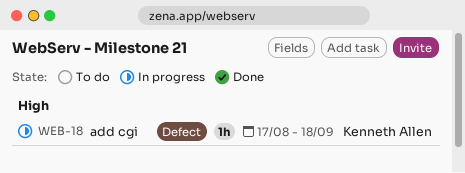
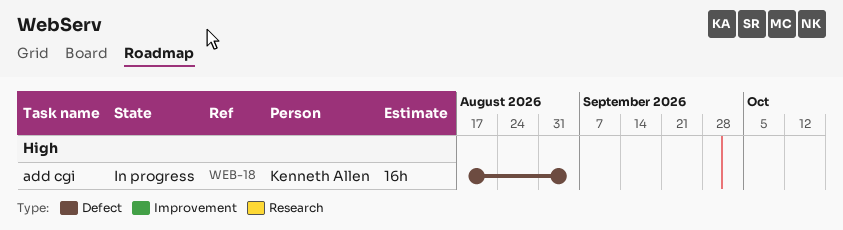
WEB-18, estimate: 1h -> 16h
WEB-18, due: Sep 18 -> Sep 4

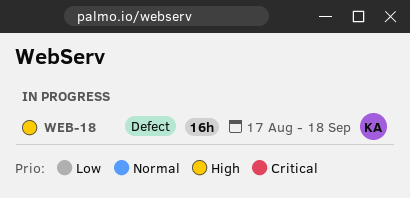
WEB-18, due: Sep 4 -> Sep 18

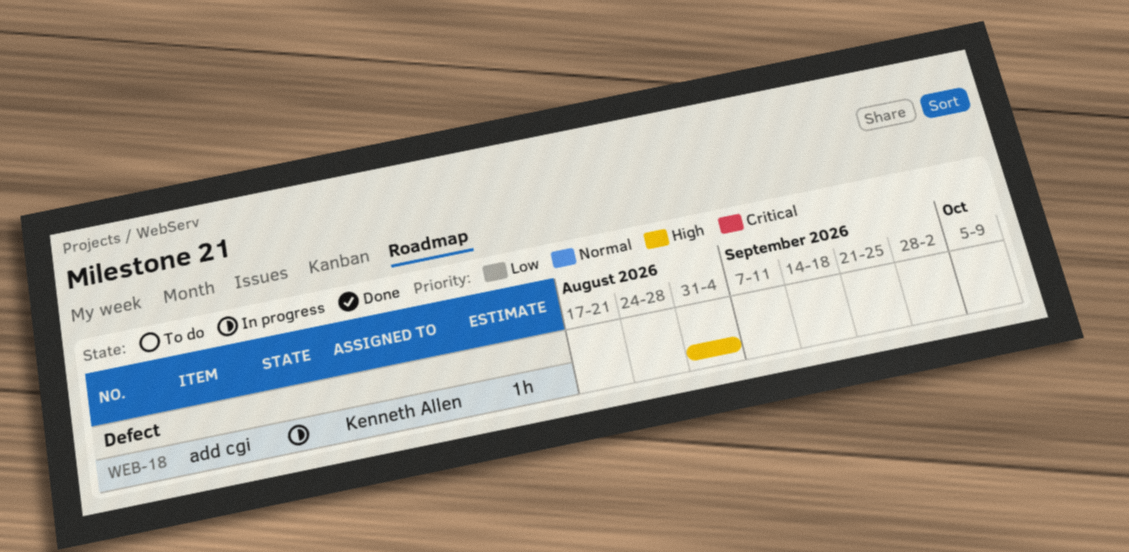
WEB-18, estimate: 16h -> 1h
WEB-18, start: Aug 17 -> Aug 31
WEB-18, due: Sep 18 -> Sep 4

